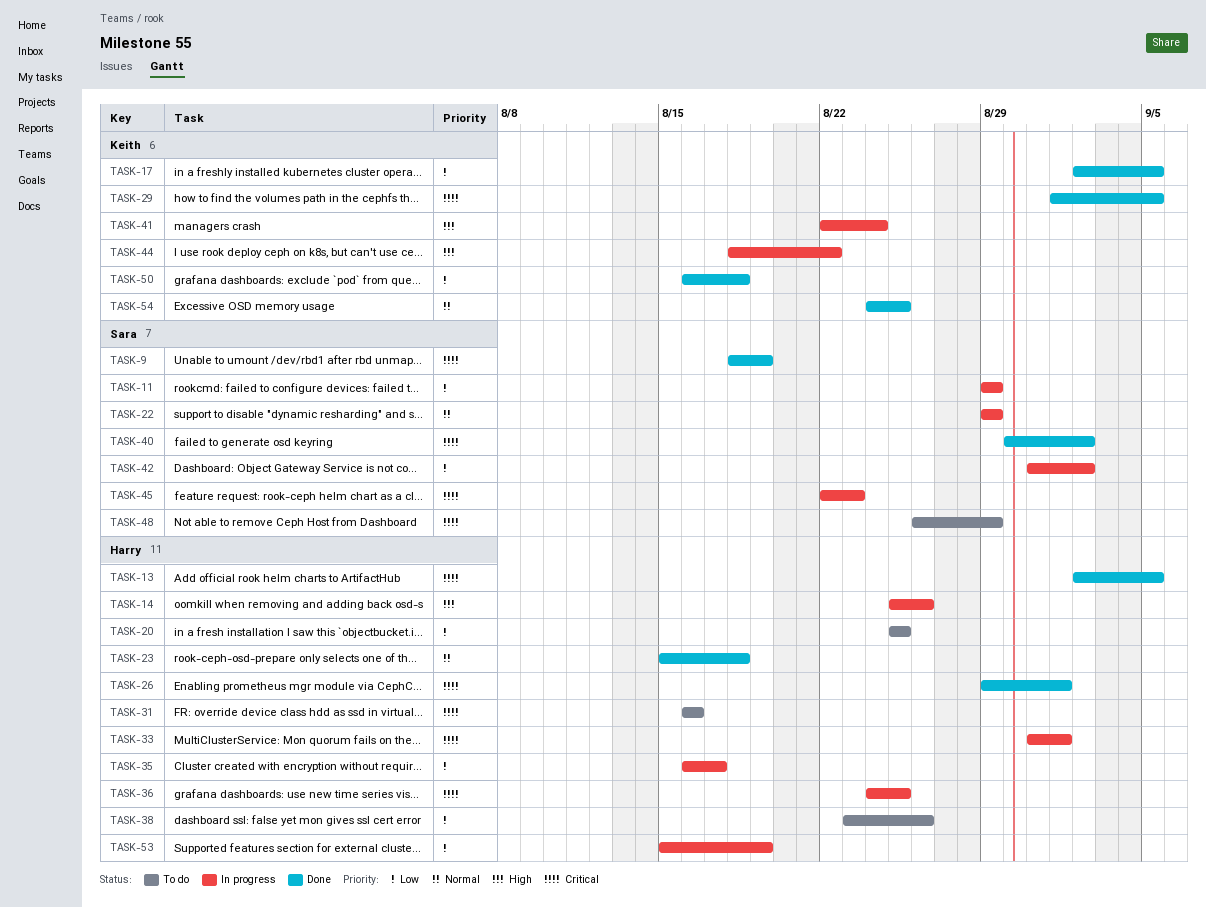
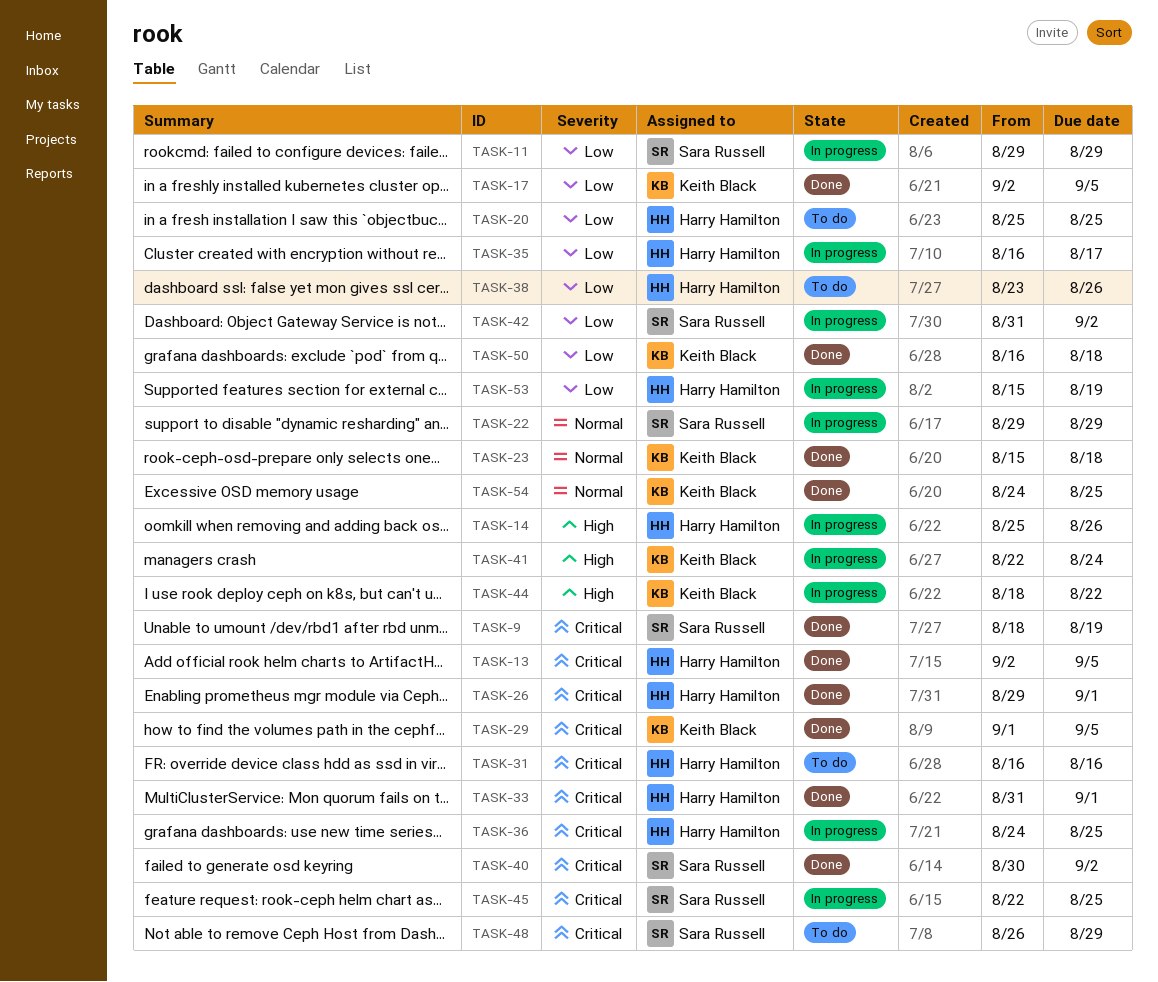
TASK-23, owner: Harry Hamilton -> Keith Black
TASK-33, status: In progress -> Done
TASK-45, due: Aug 23 -> Aug 25

